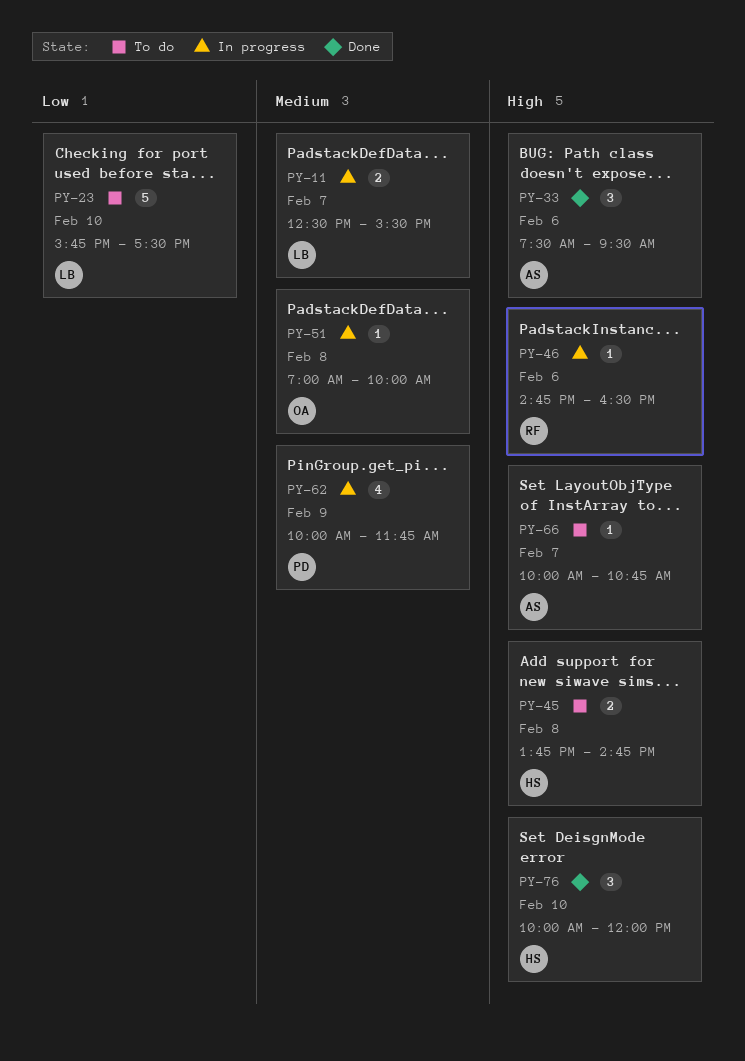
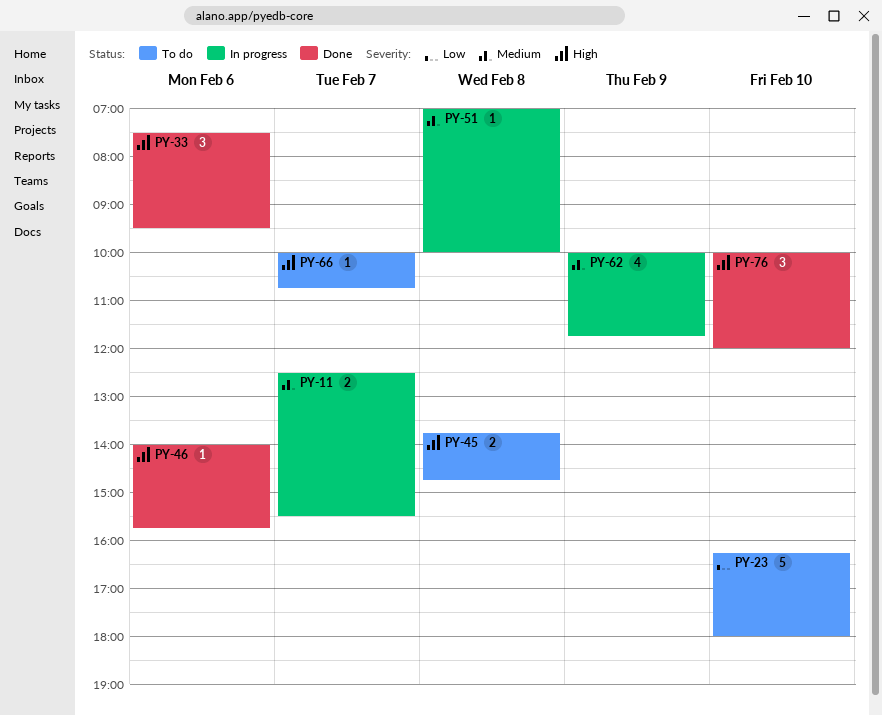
PY-23, begins: 15:45 -> 16:15
PY-23, ends: 17:30 -> 18:00
PY-46, status: In progress -> Done
PY-46, begins: 14:45 -> 14:00
PY-46, ends: 16:30 -> 15:45

